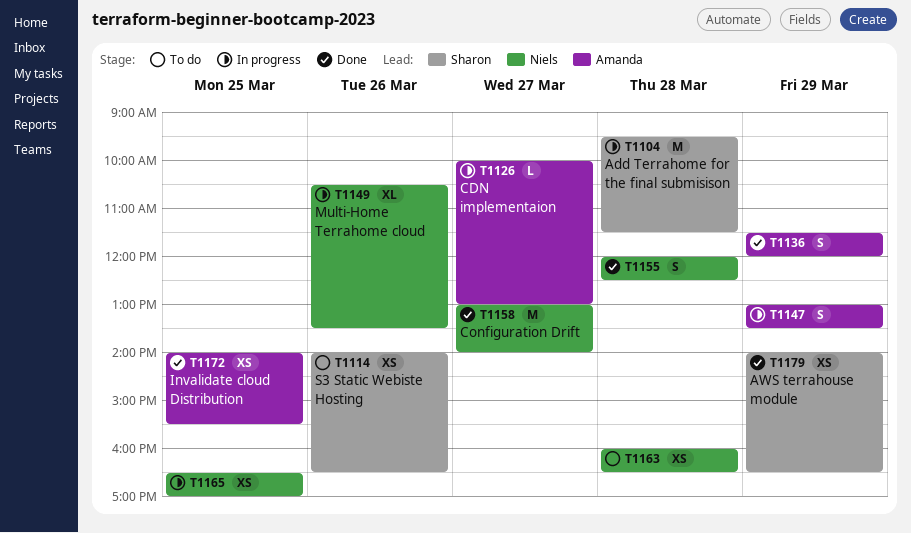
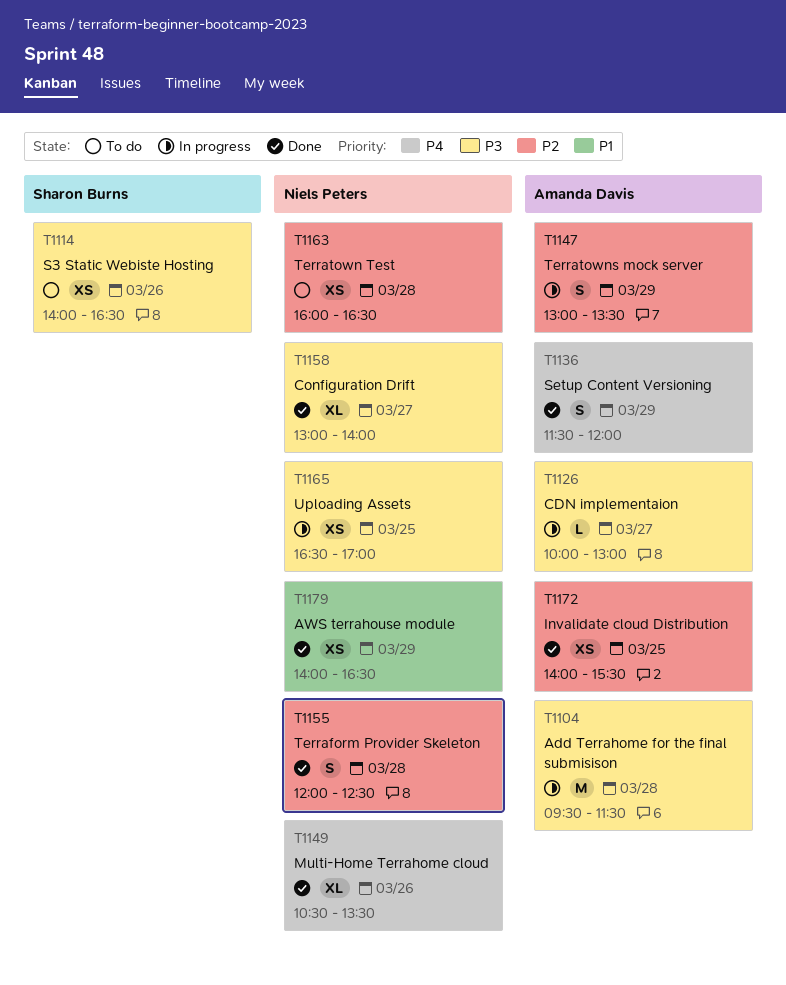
T1104, owner: Sharon Burns -> Amanda Davis
T1149, status: In progress -> Done
T1158, estimate: M -> XL
T1179, owner: Sharon Burns -> Niels Peters

